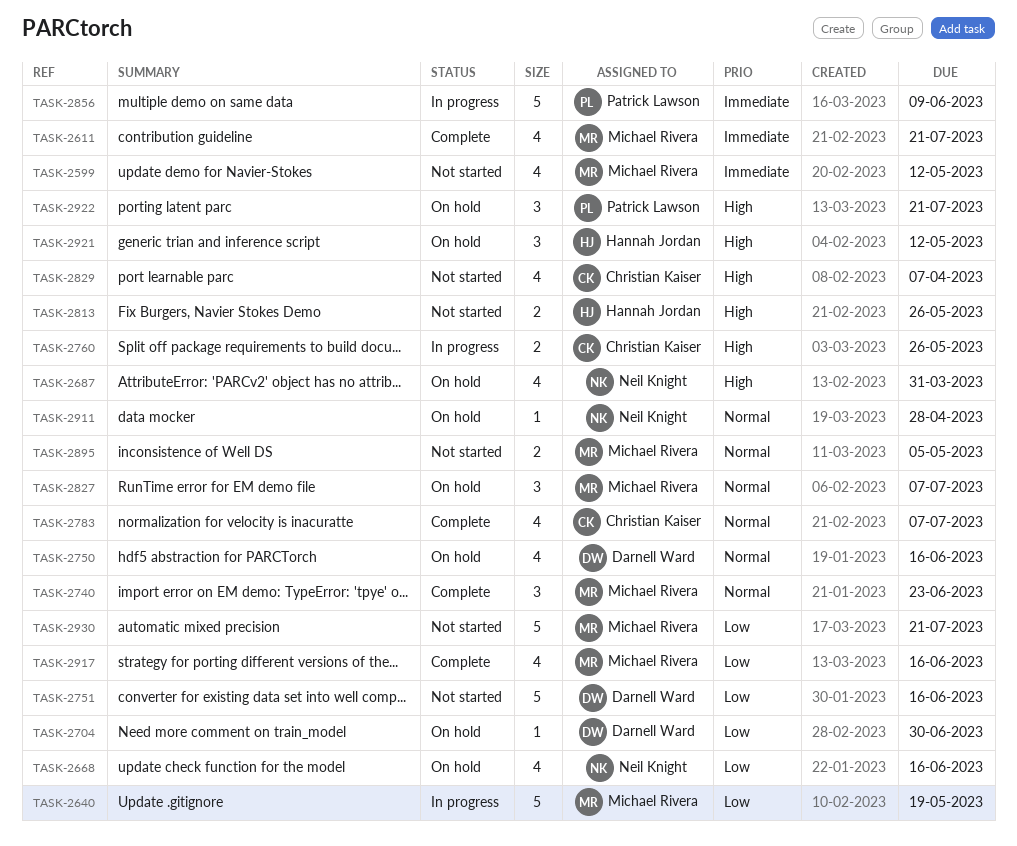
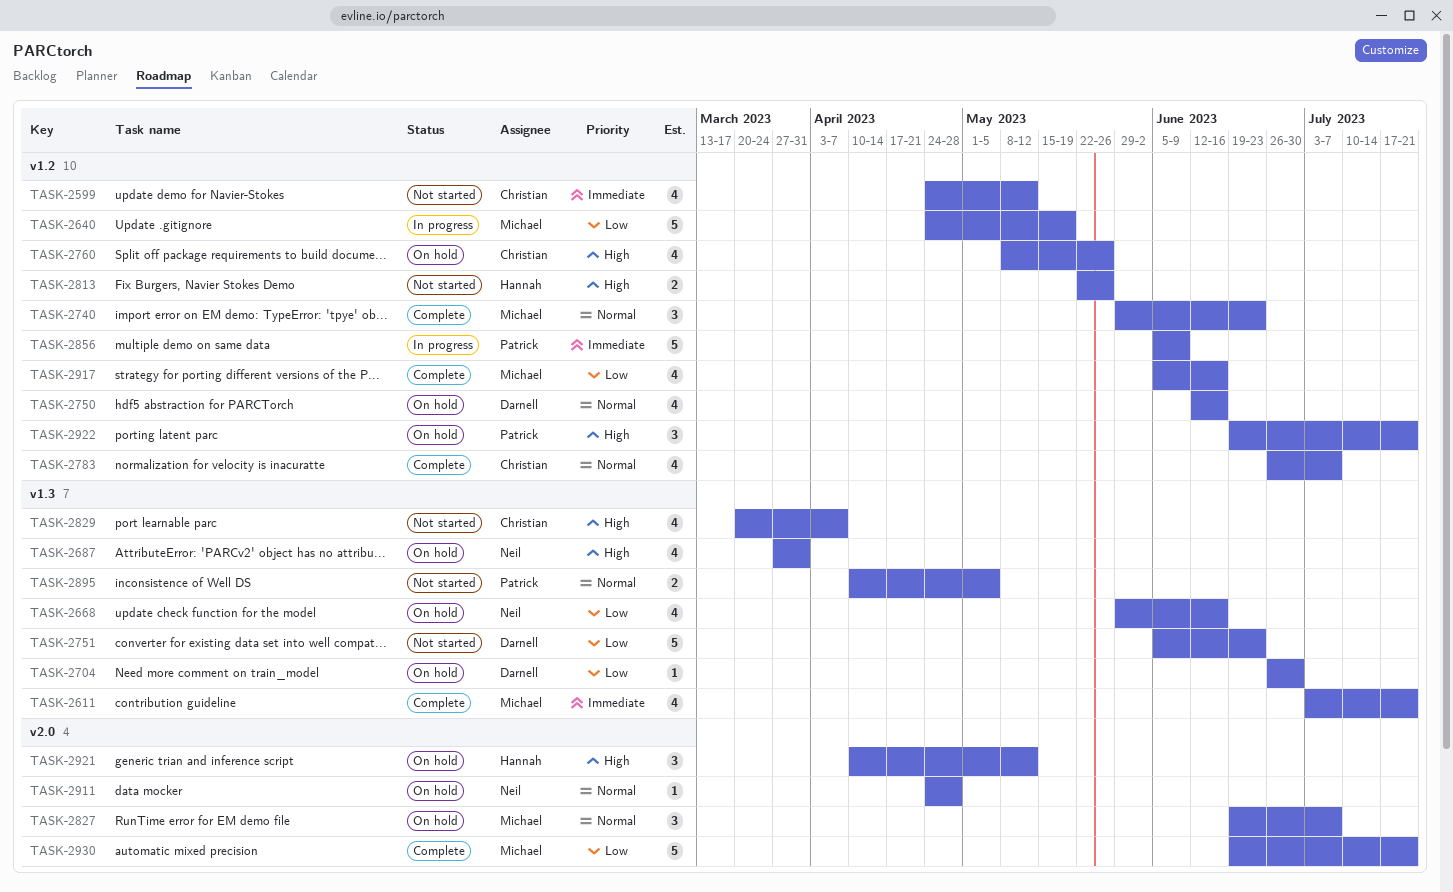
TASK-2599, owner: Michael Rivera -> Christian Kaiser
TASK-2751, due: Jun 16 -> Jun 23
TASK-2760, status: In progress -> On hold
TASK-2760, estimate: 2 -> 4
TASK-2895, owner: Michael Rivera -> Patrick Lawson
TASK-2930, status: Not started -> Complete

